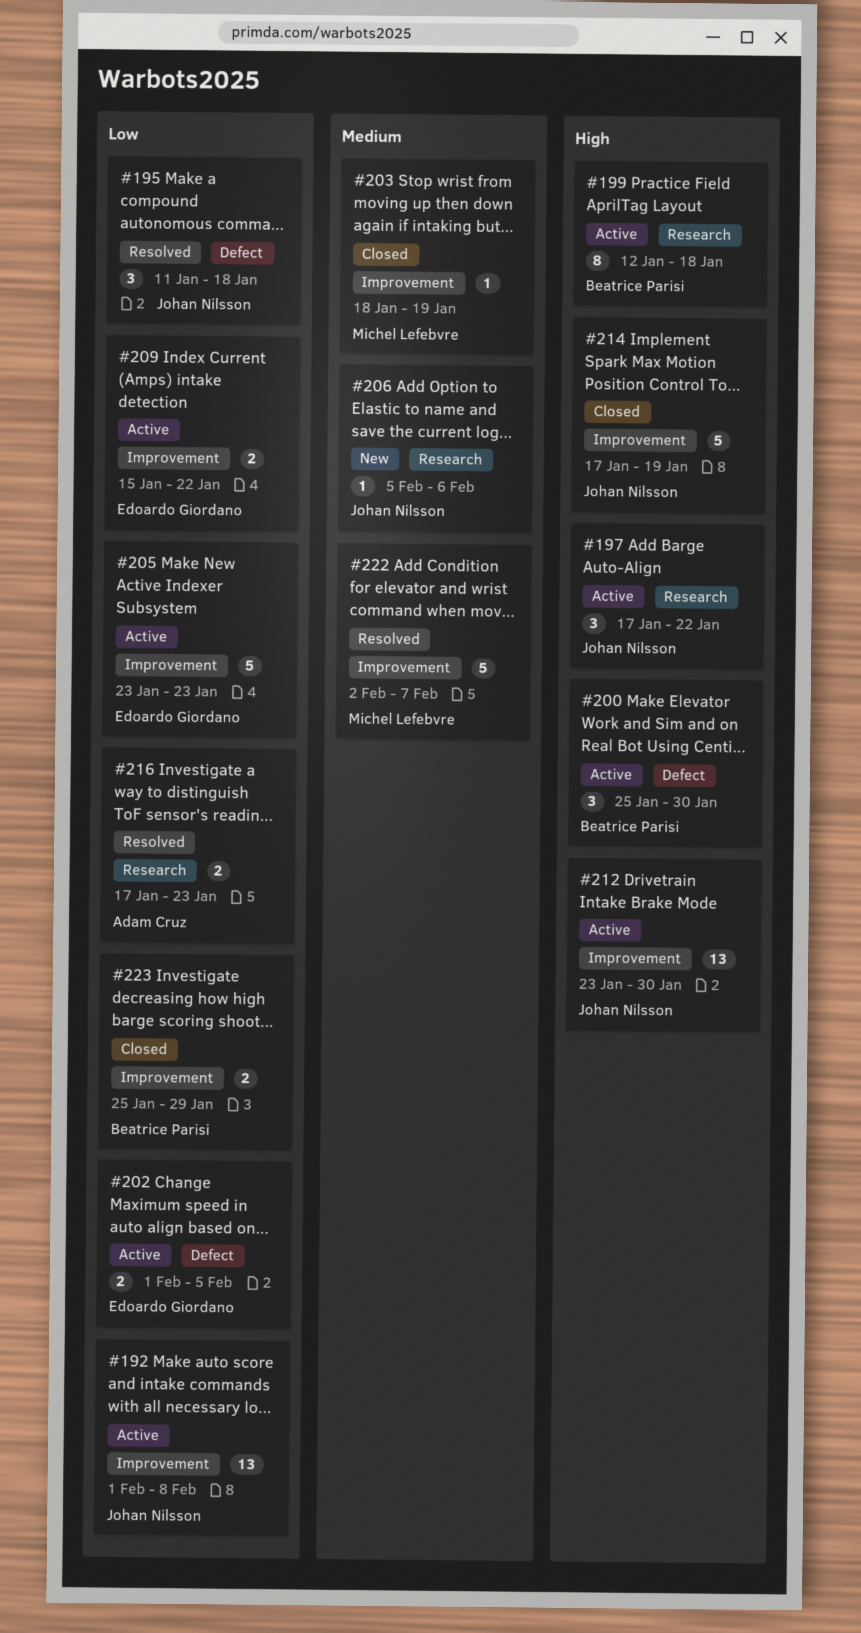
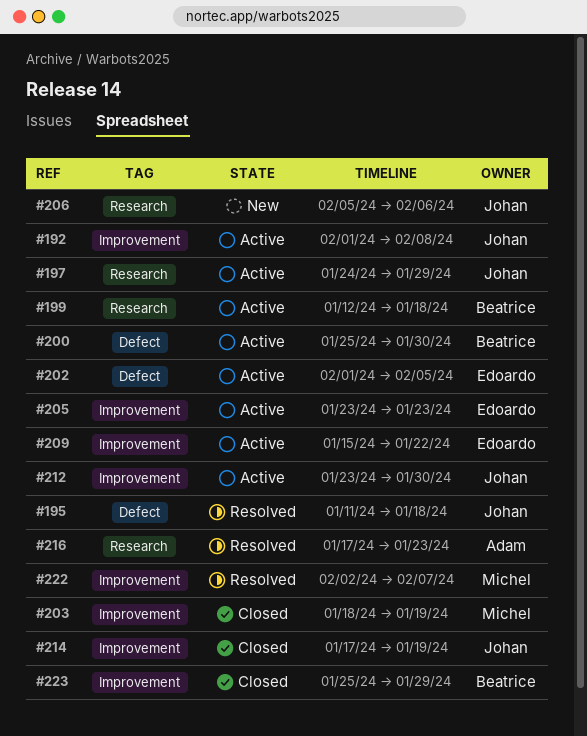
#197, start: Jan 17 -> Jan 24
#197, due: Jan 22 -> Jan 29

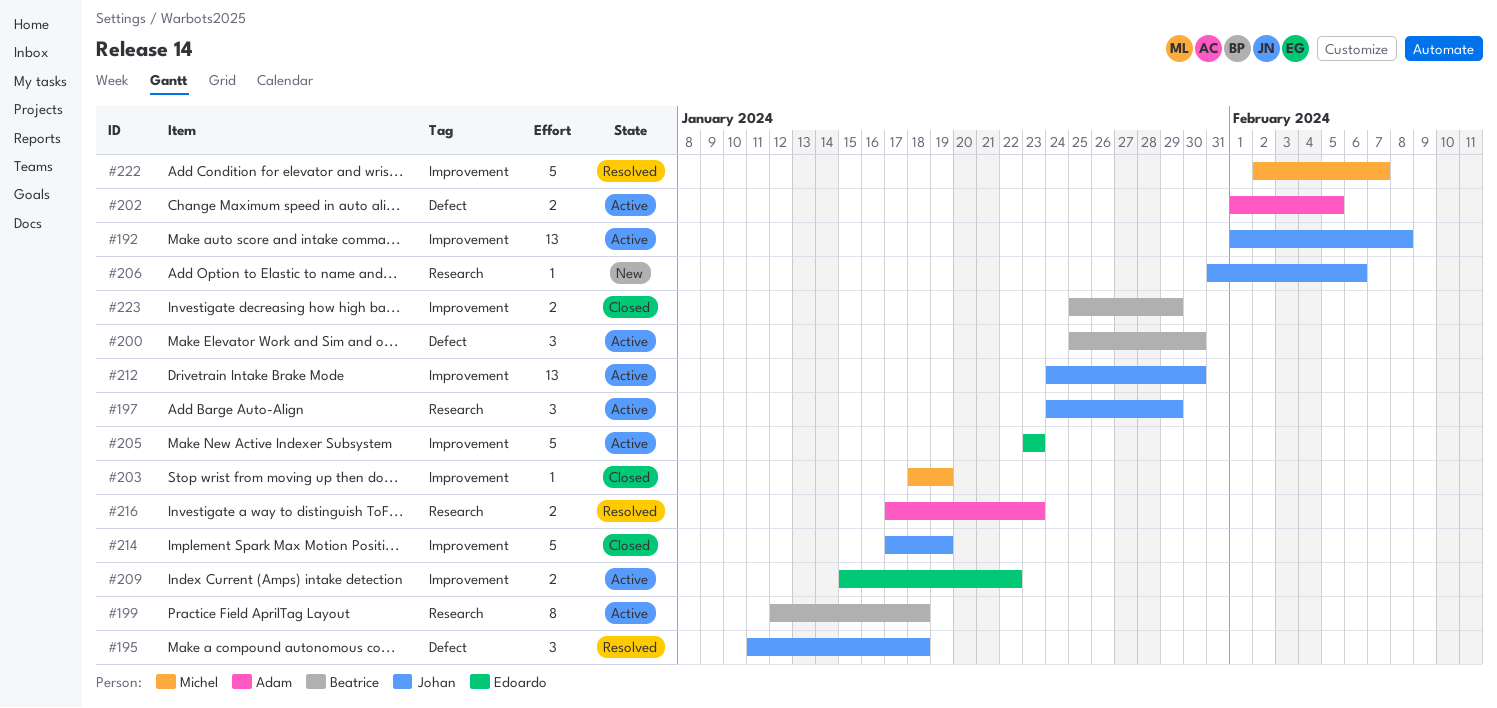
#202, owner: Edoardo -> Adam
#206, start: Feb 5 -> Jan 31
#212, start: Jan 23 -> Jan 24

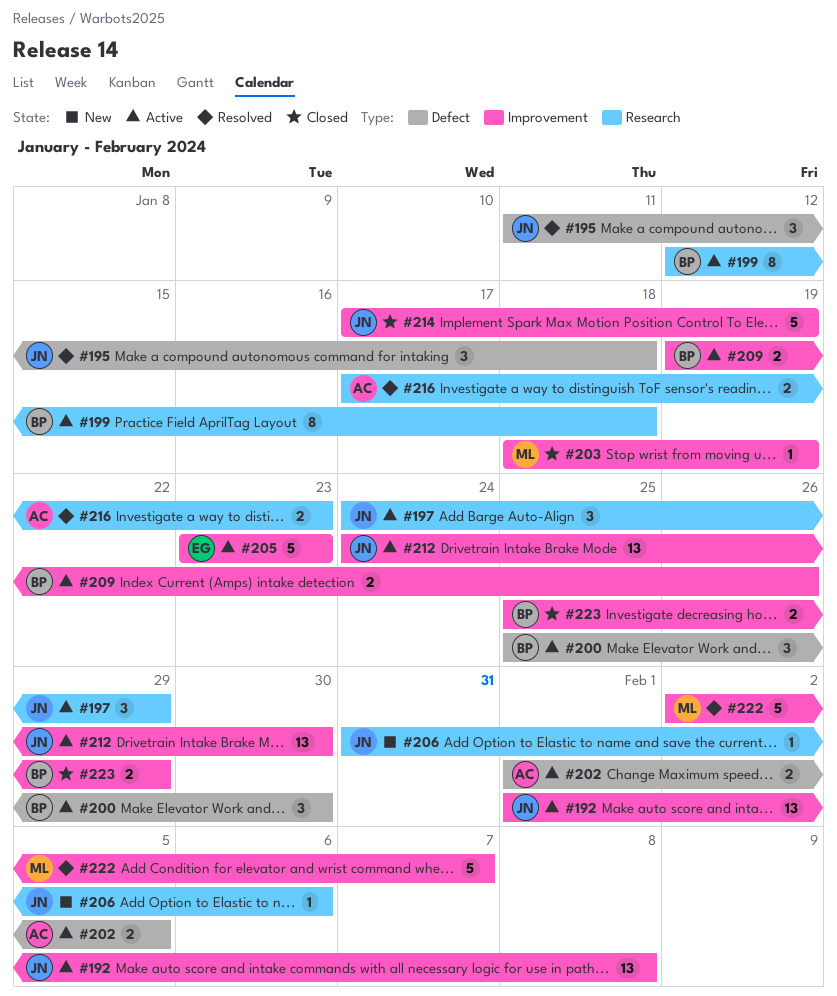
#209, owner: Edoardo -> Beatrice
#209, start: Jan 15 -> Jan 19
#209, due: Jan 22 -> Jan 26

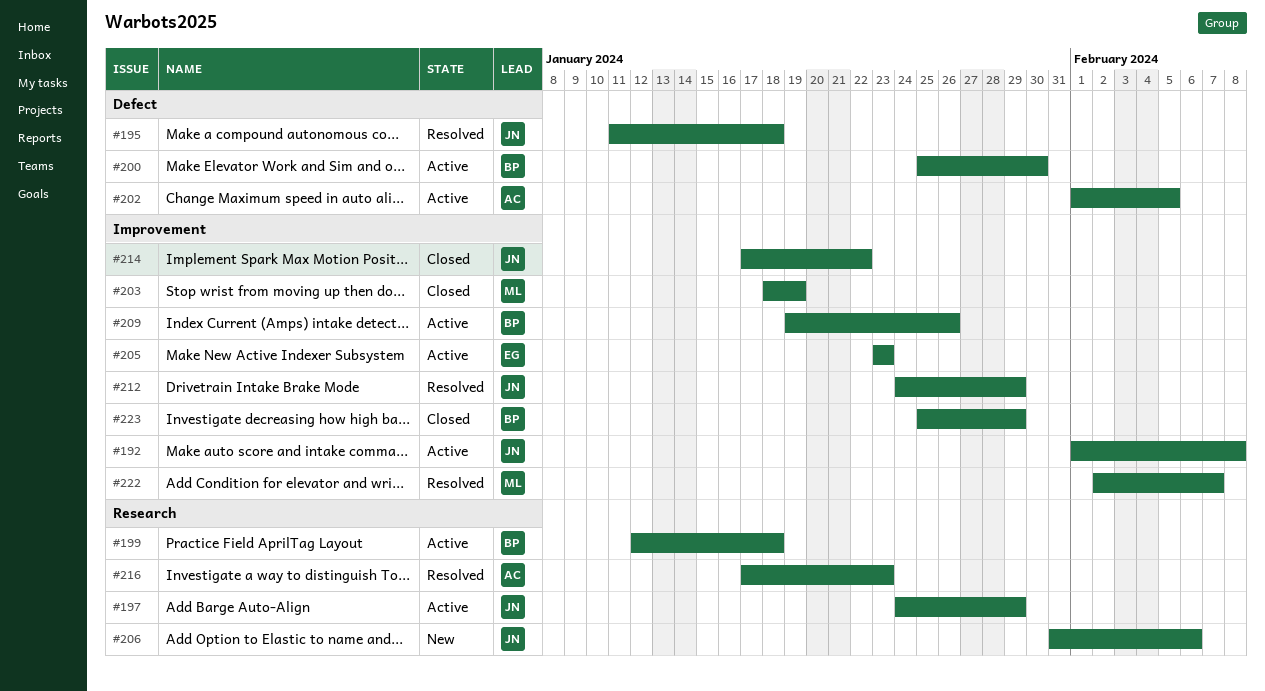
#212, status: Active -> Resolved
#212, due: Jan 30 -> Jan 29
#214, due: Jan 19 -> Jan 22

